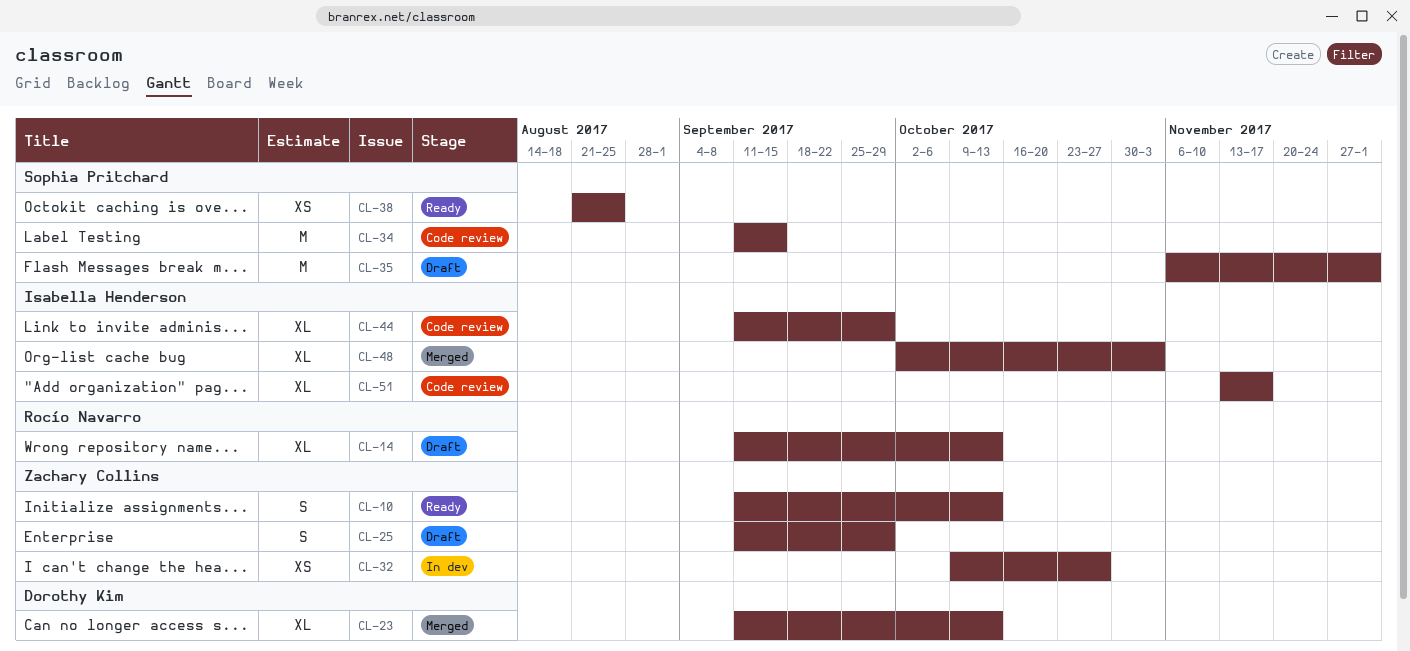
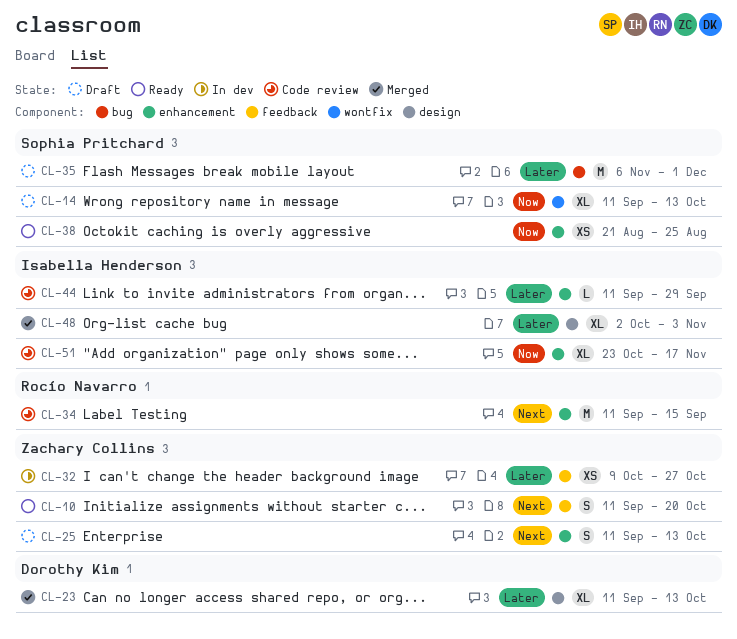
CL-10, due: Oct 13 -> Oct 20
CL-14, owner: Rocío Navarro -> Sophia Pritchard
CL-25, due: Sep 29 -> Oct 13
CL-34, owner: Sophia Pritchard -> Rocío Navarro
CL-44, estimate: XL -> L
CL-51, start: Nov 13 -> Oct 23

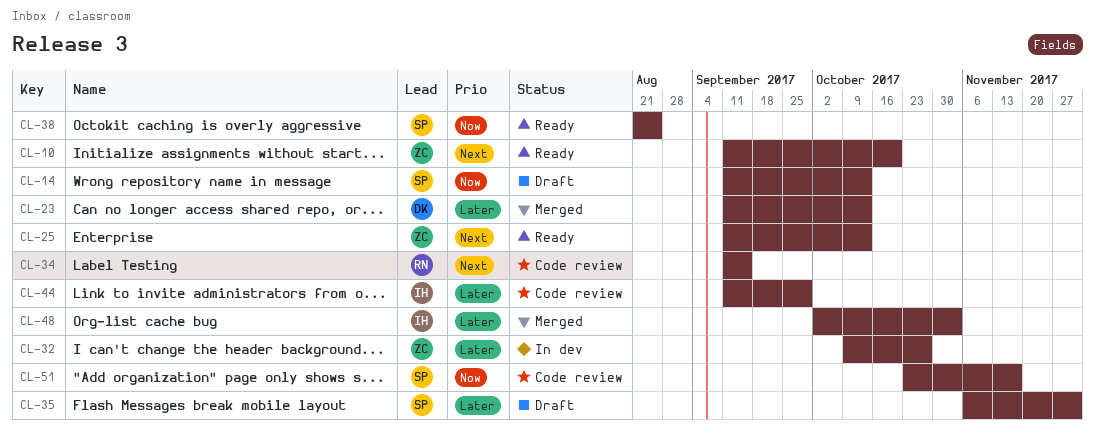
CL-25, status: Draft -> Ready
CL-51, owner: Isabella Henderson -> Sophia Pritchard

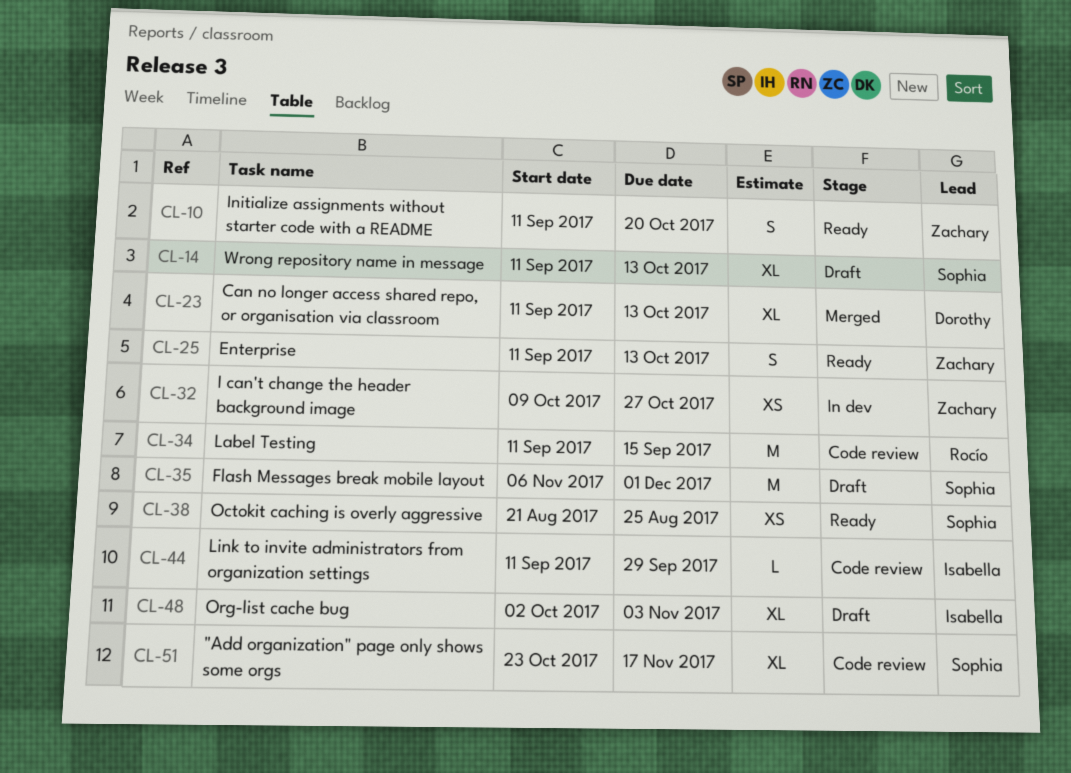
CL-48, status: Merged -> Draft

